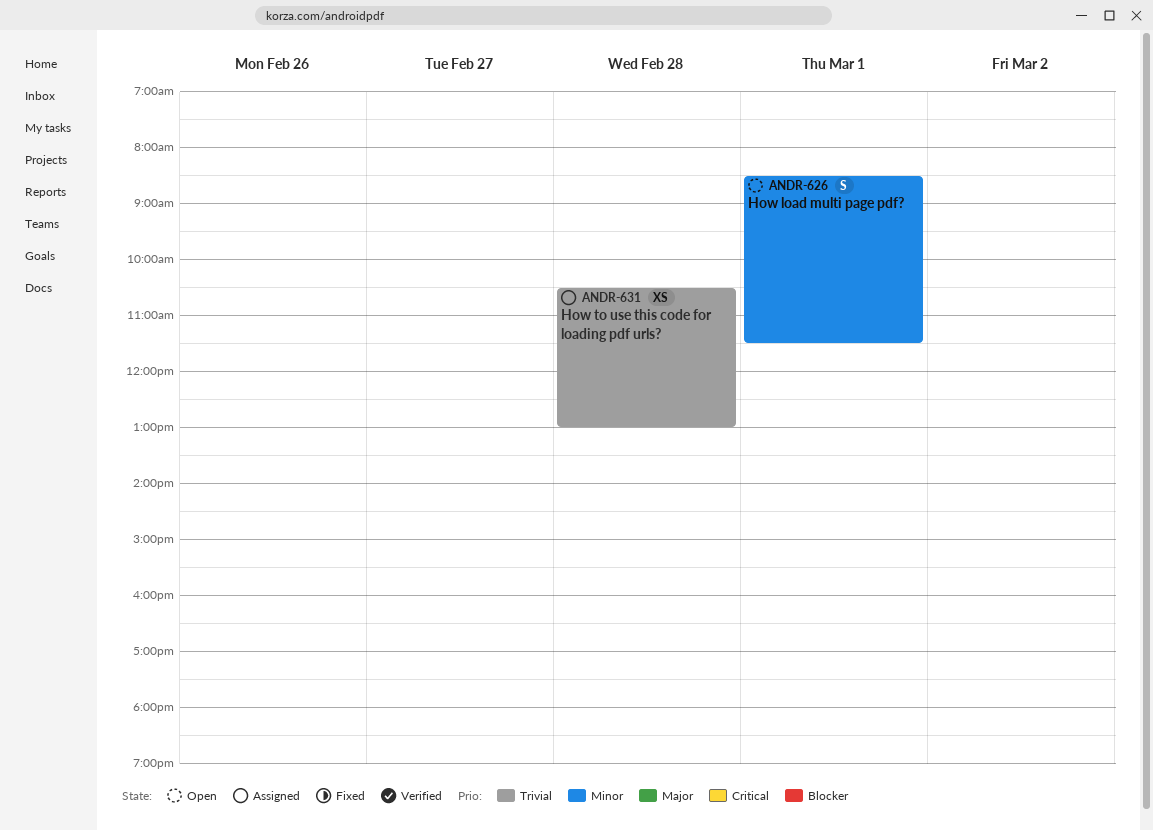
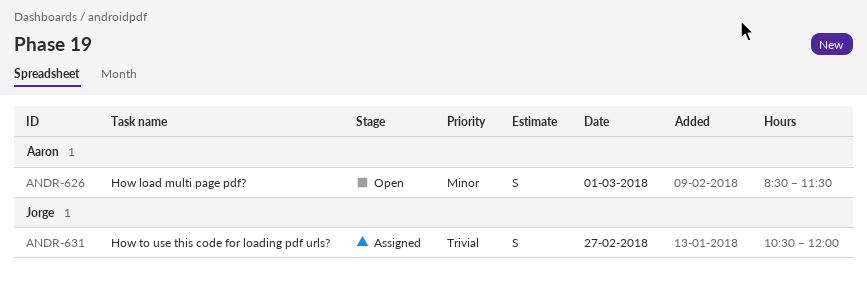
ANDR-631, estimate: XS -> S
ANDR-631, day: Feb 28 -> Feb 27
ANDR-631, ends: 13:00 -> 12:00

